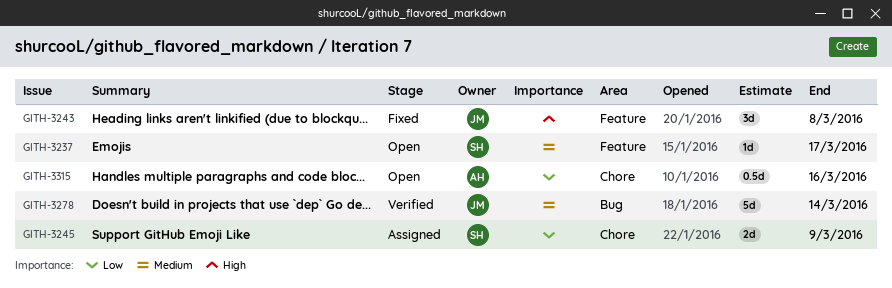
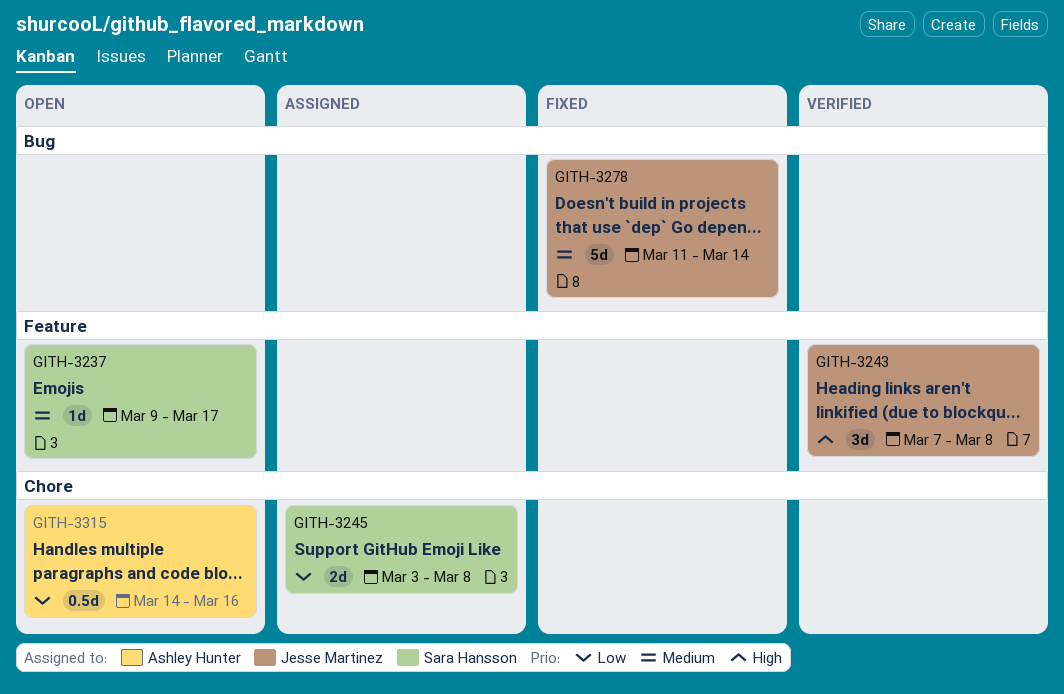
GITH-3243, status: Fixed -> Verified
GITH-3245, due: Mar 9 -> Mar 8
GITH-3278, status: Verified -> Fixed

